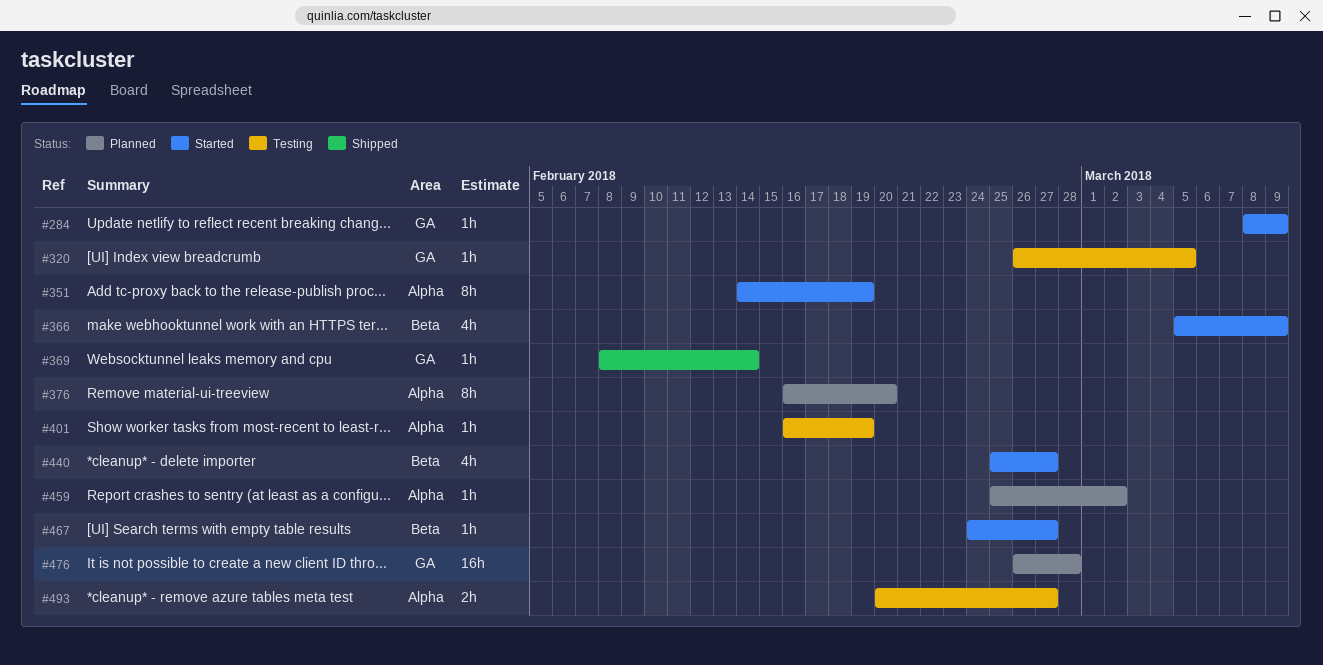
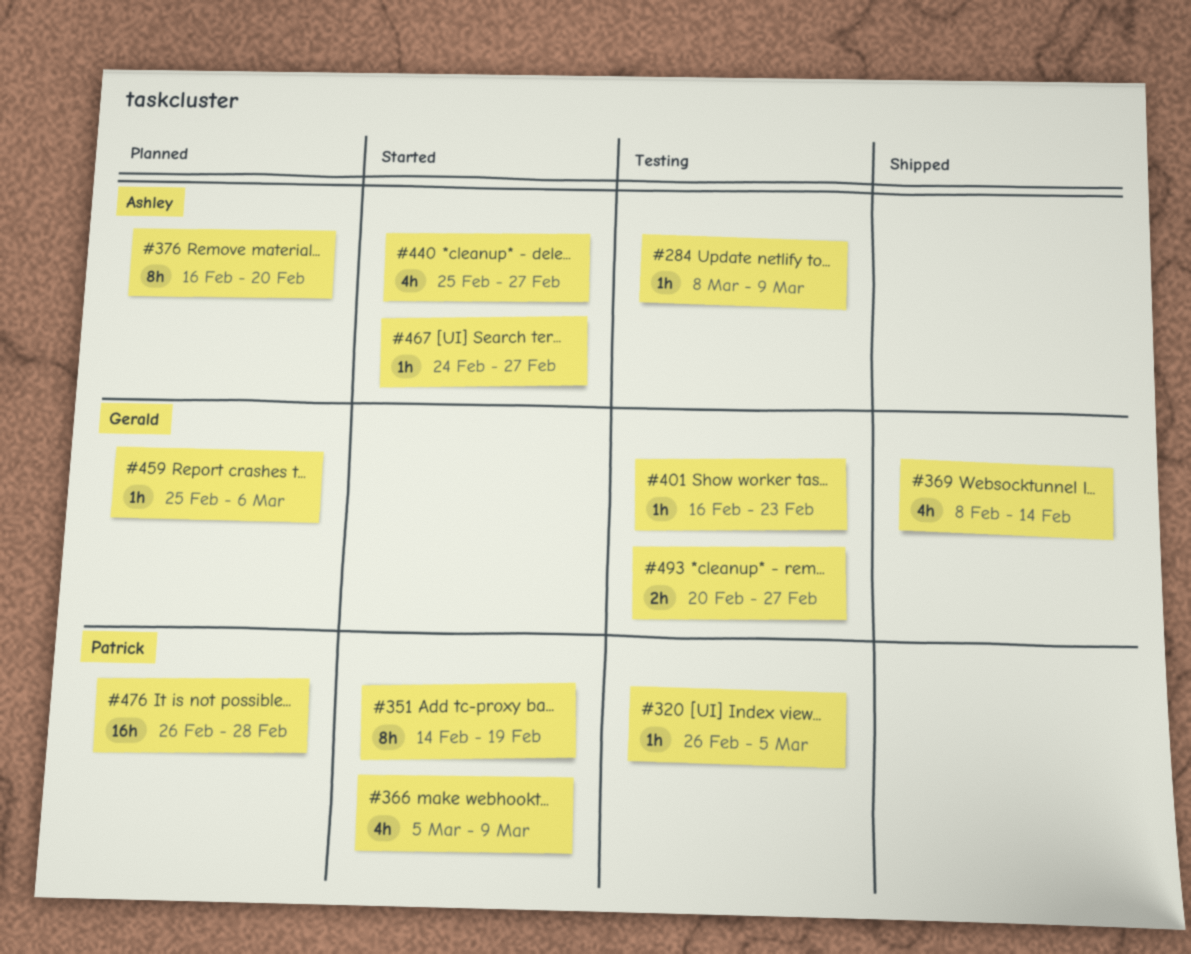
#284, status: Started -> Testing
#369, estimate: 1h -> 4h
#401, due: Feb 19 -> Feb 23
#459, due: Mar 2 -> Mar 6

